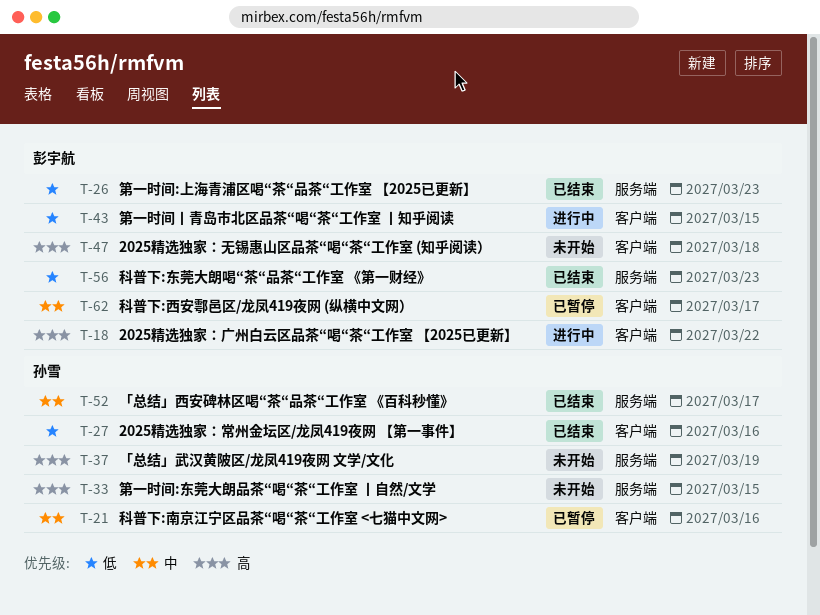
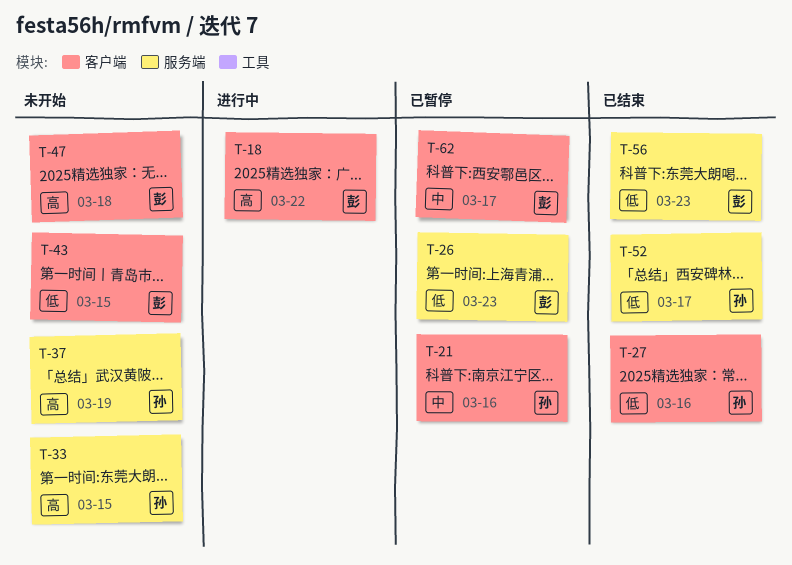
T-26, status: 已结束 -> 已暂停
T-43, status: 进行中 -> 未开始
T-52, priority: 中 -> 低

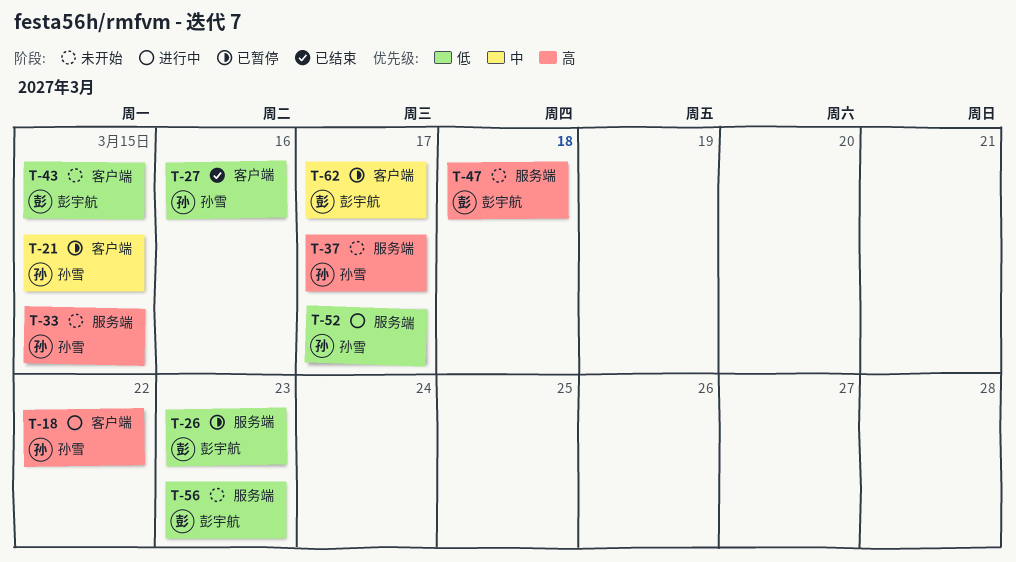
T-18, owner: 彭宇航 -> 孙雪
T-21, due: Mar 16 -> Mar 15
T-37, due: Mar 19 -> Mar 17
T-47, label: 客户端 -> 服务端
T-52, status: 已结束 -> 进行中
T-56, status: 已结束 -> 未开始

